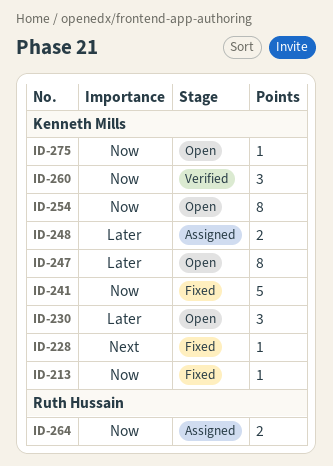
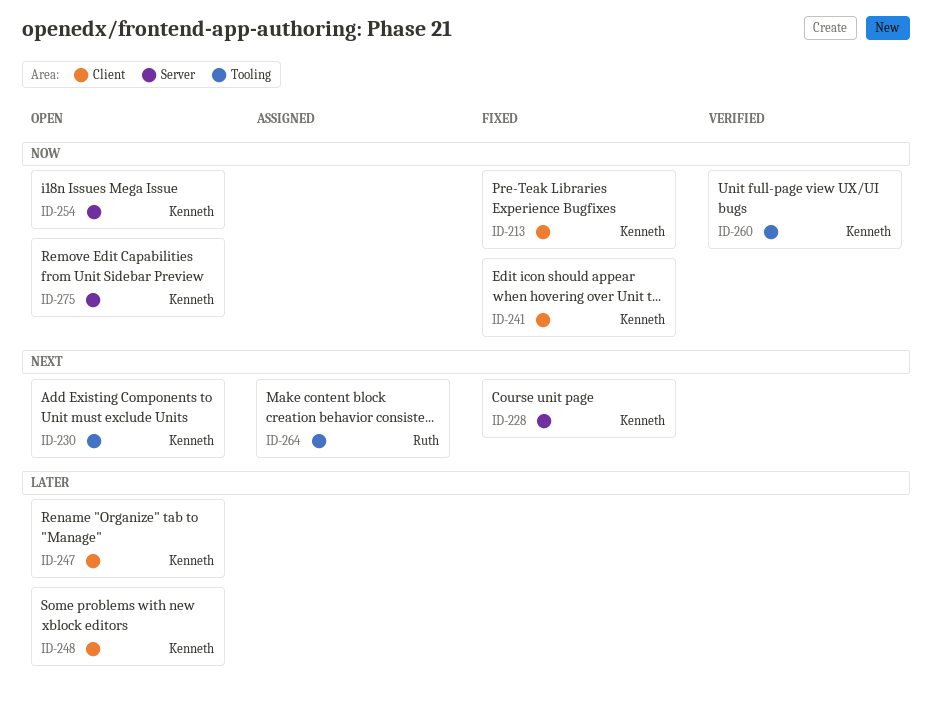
ID-230, priority: Later -> Next
ID-248, status: Assigned -> Open
ID-264, priority: Now -> Next

